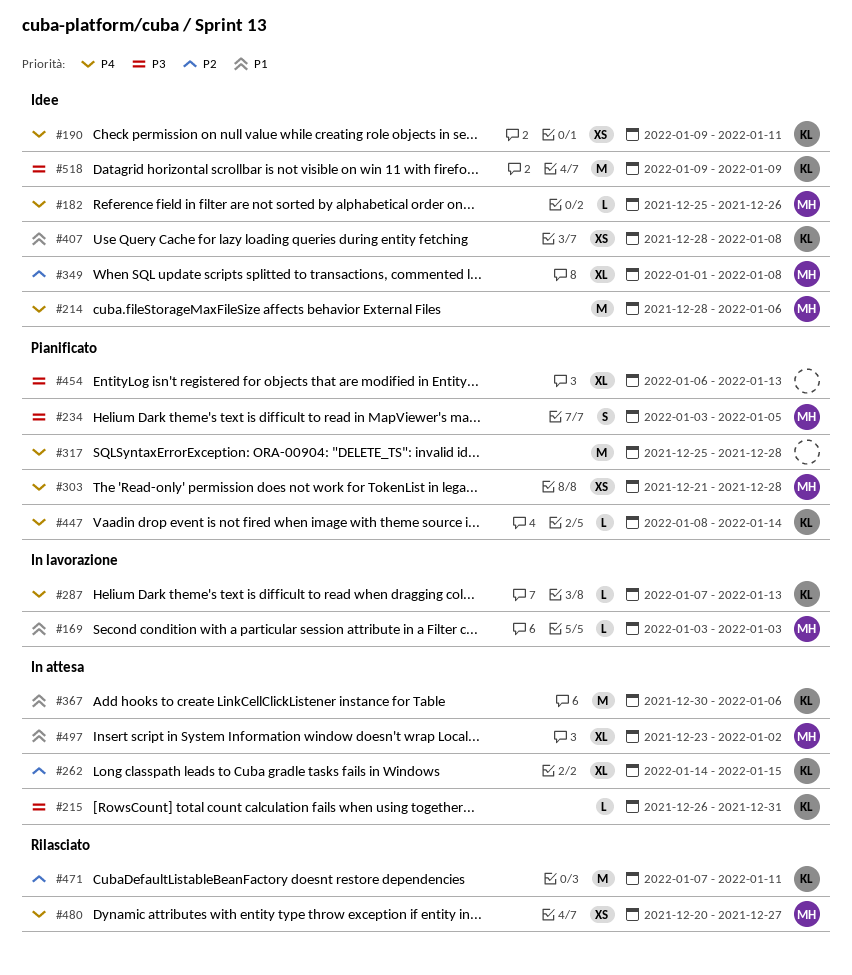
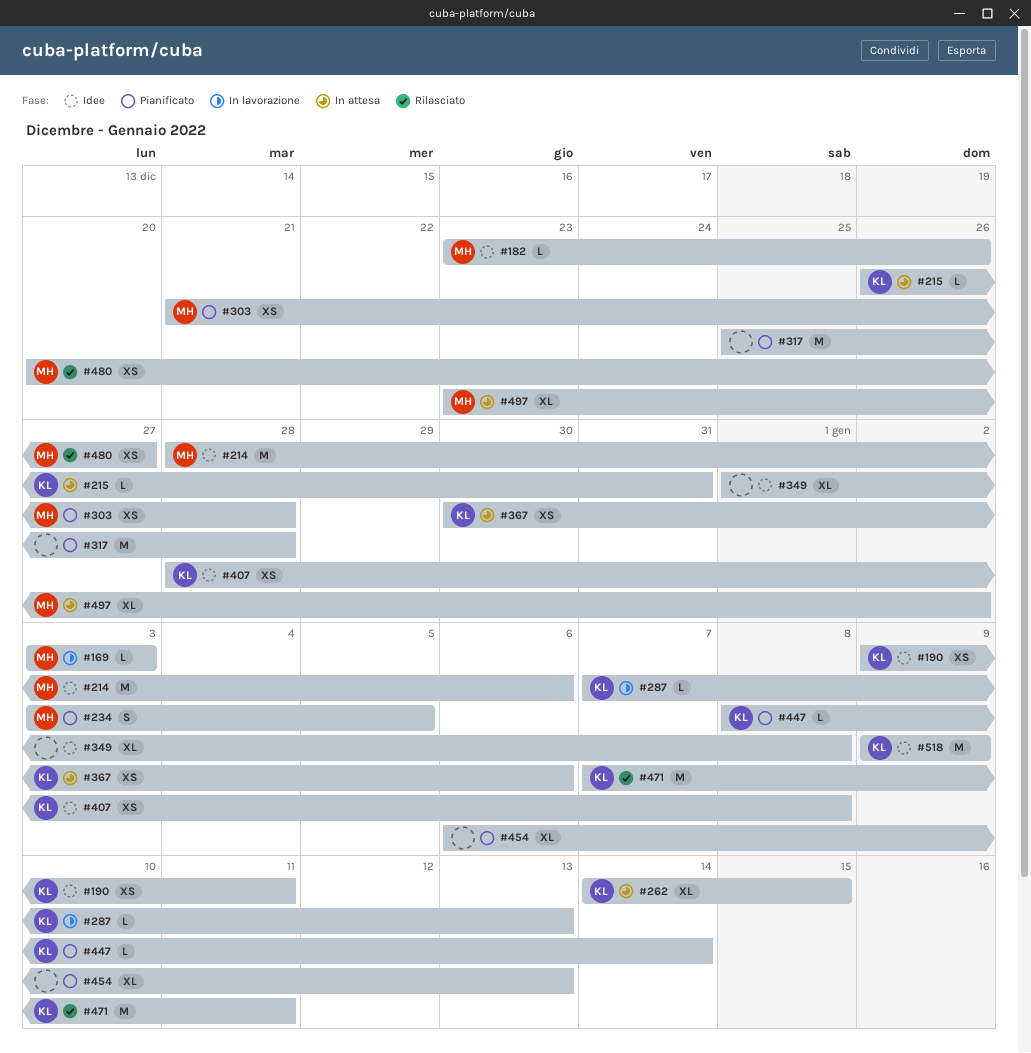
#182, start: Dec 25 -> Dec 23
#349, owner: MH -> none
#367, estimate: M -> XS

